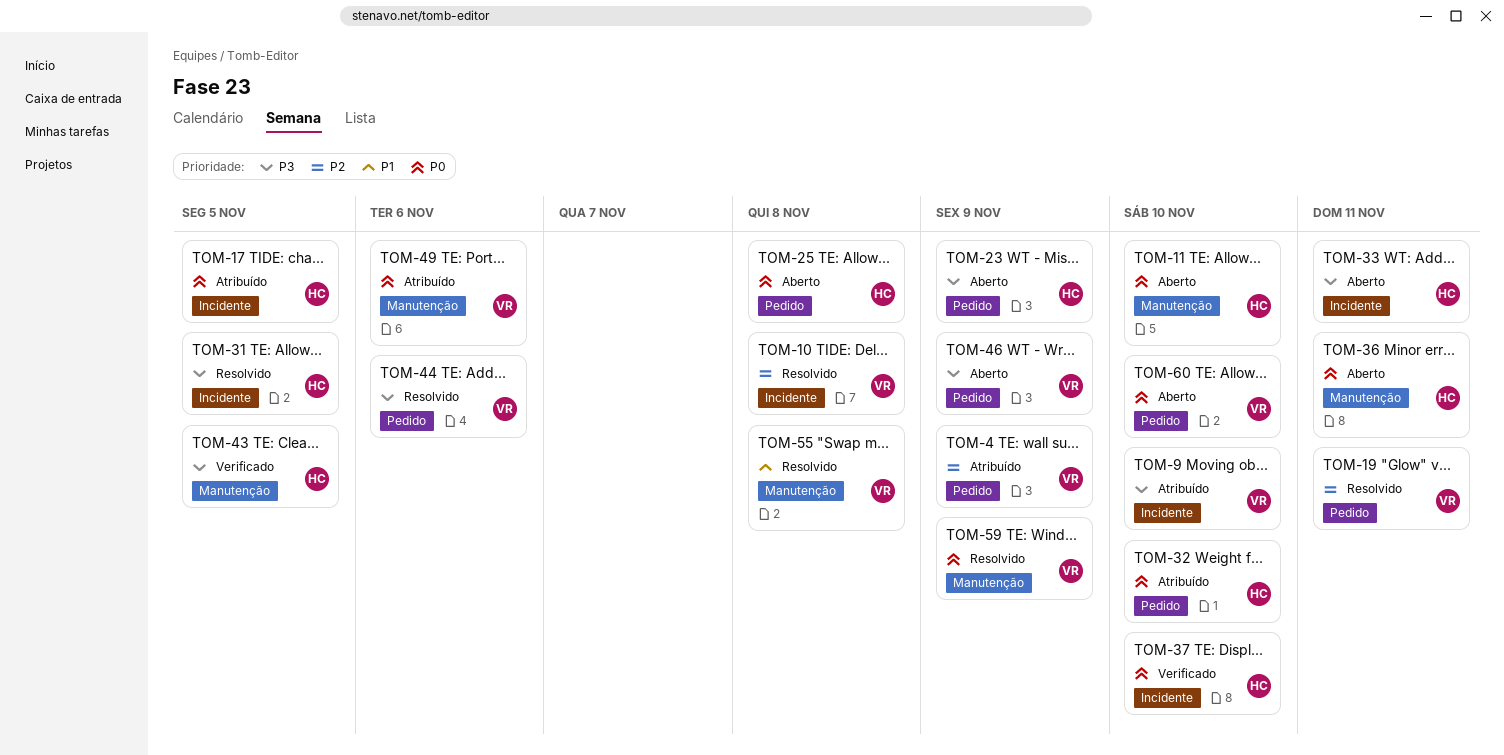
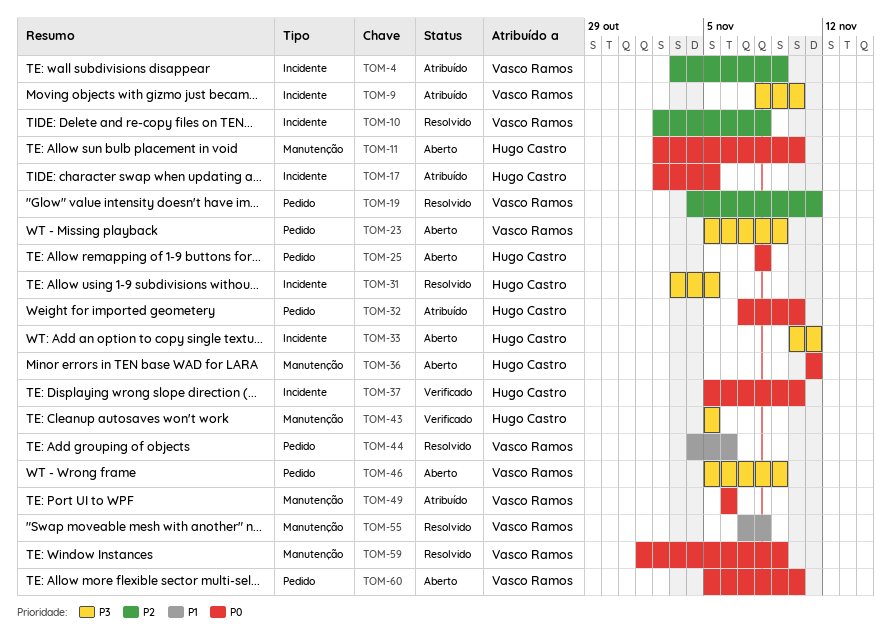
TOM-4, label: Pedido -> Incidente
TOM-23, owner: Hugo Castro -> Vasco Ramos
TOM-44, priority: P3 -> P1

